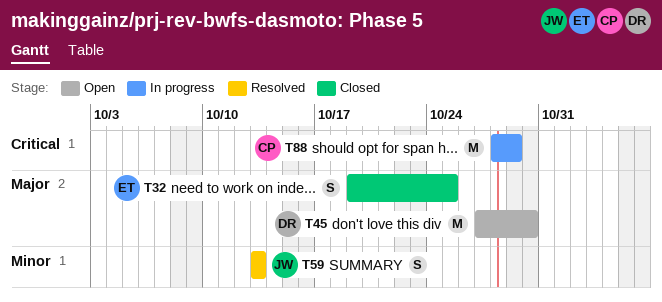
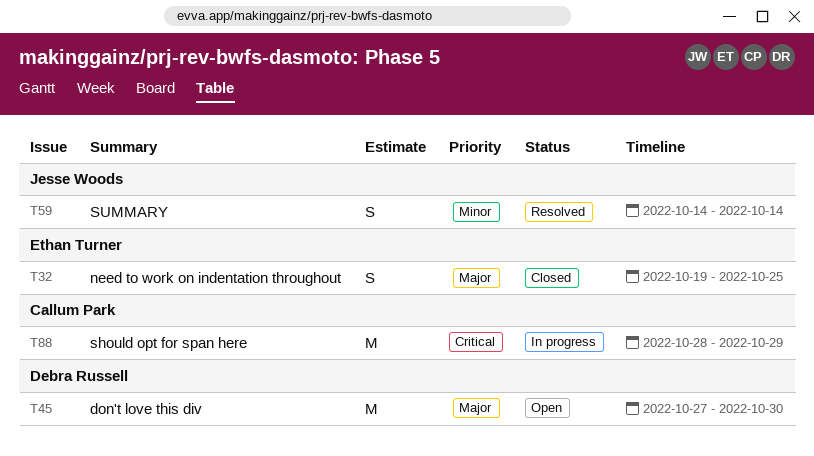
T59, start: Oct 13 -> Oct 14
T59, due: Oct 13 -> Oct 14

